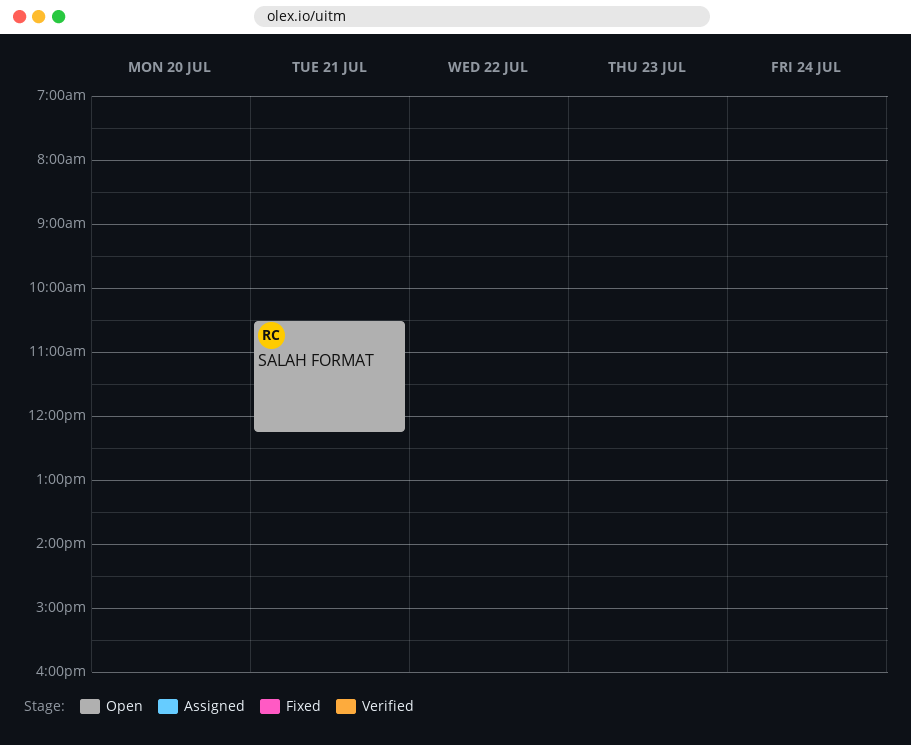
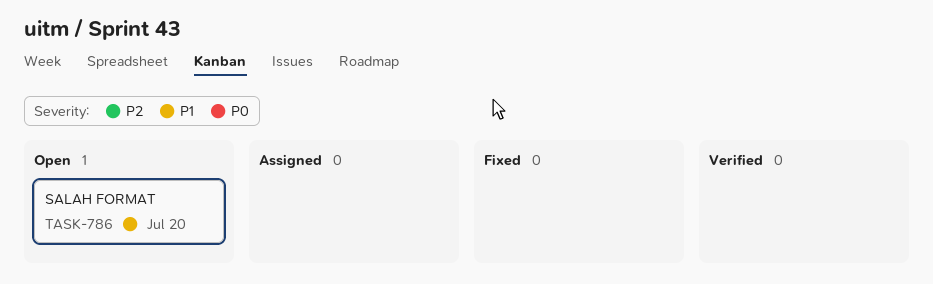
SALAH FORMAT, day: Jul 21 -> Jul 20

